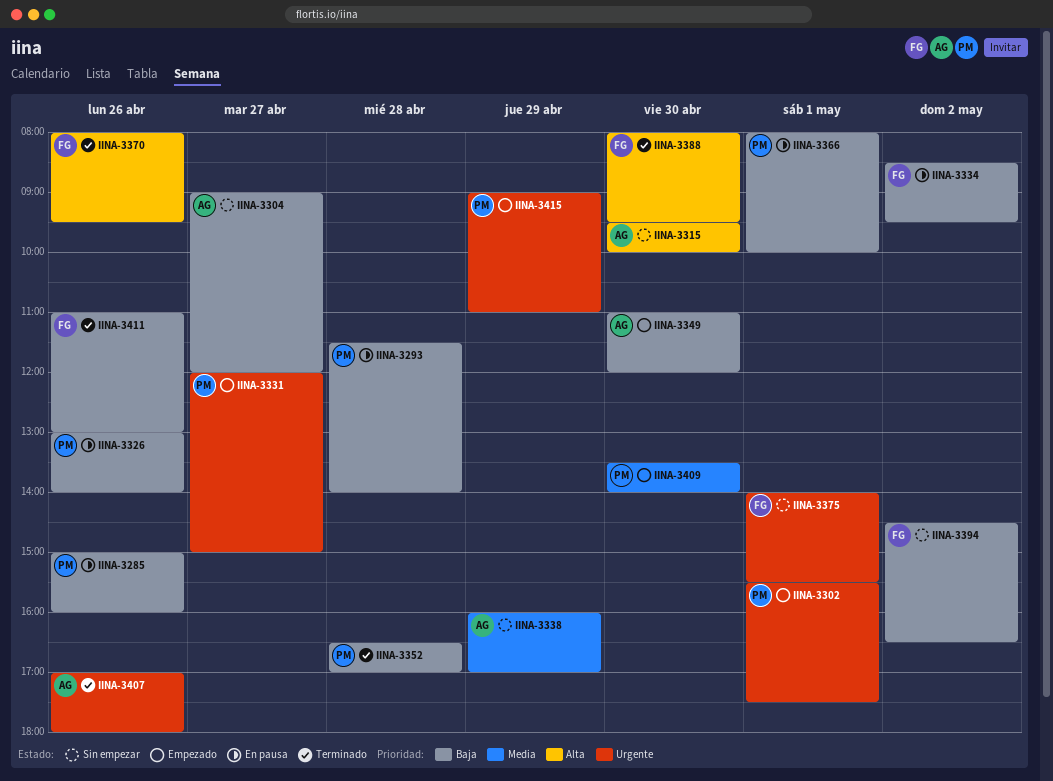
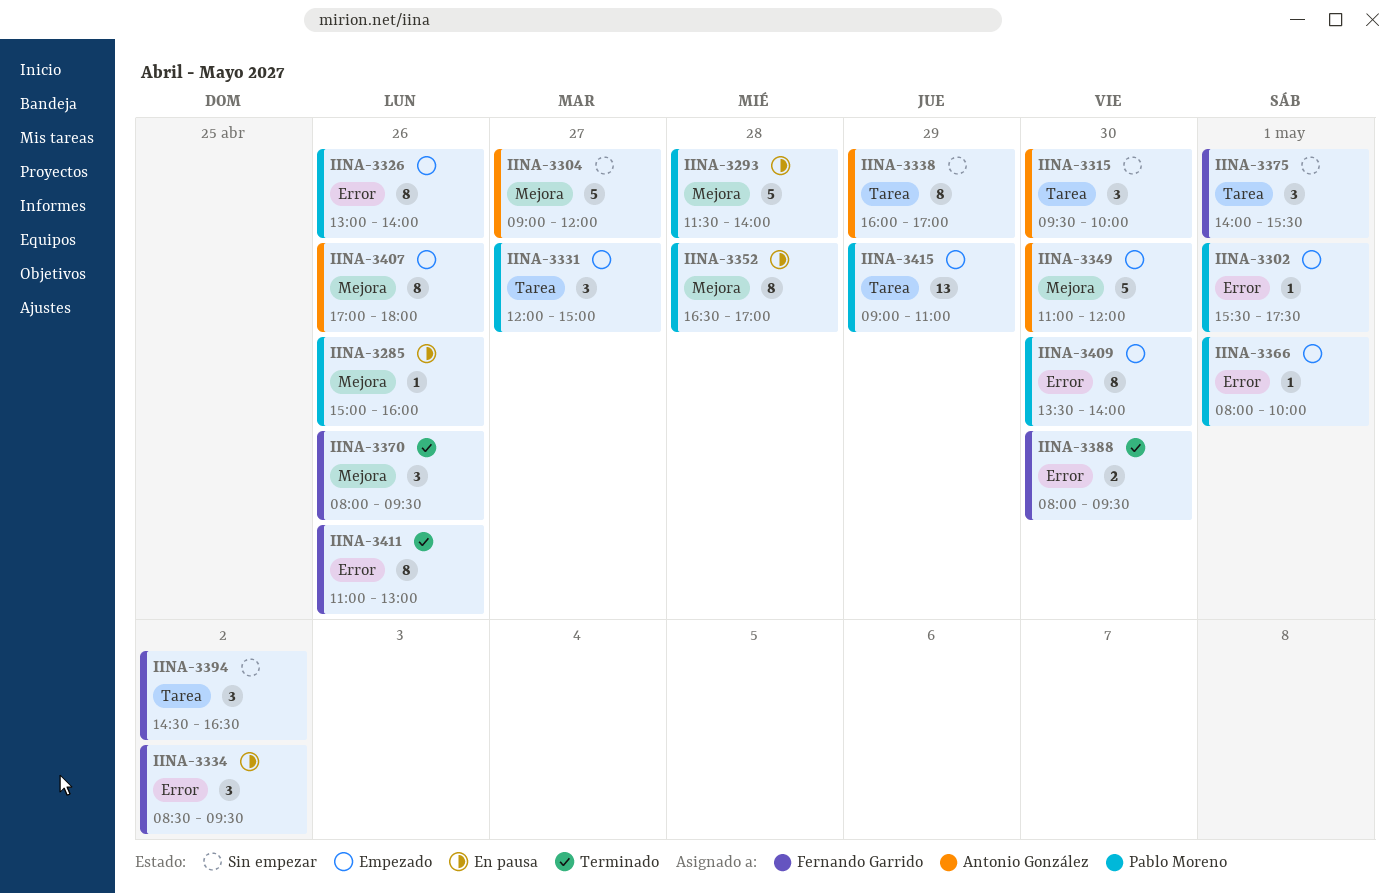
IINA-3326, status: En pausa -> Empezado
IINA-3352, status: Terminado -> En pausa
IINA-3366, status: En pausa -> Empezado
IINA-3407, status: Terminado -> Empezado

